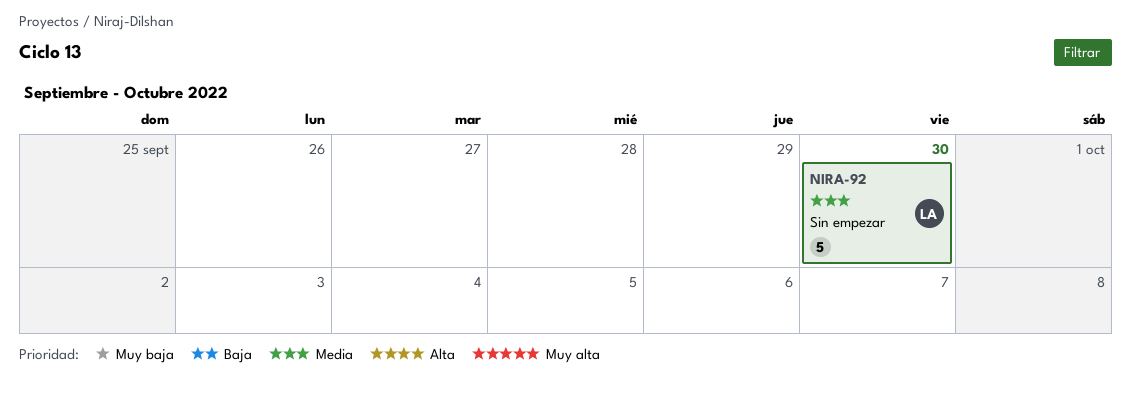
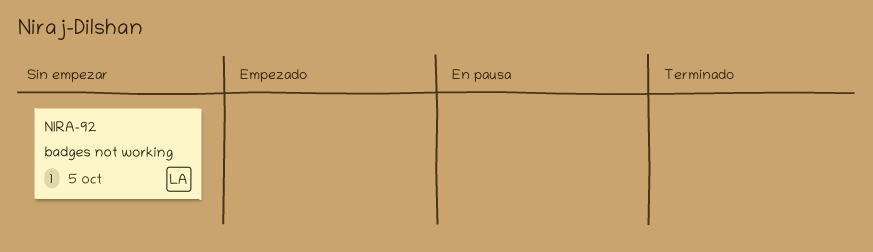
NIRA-92, estimate: 5 -> 1
NIRA-92, due: Sep 30 -> Oct 5

